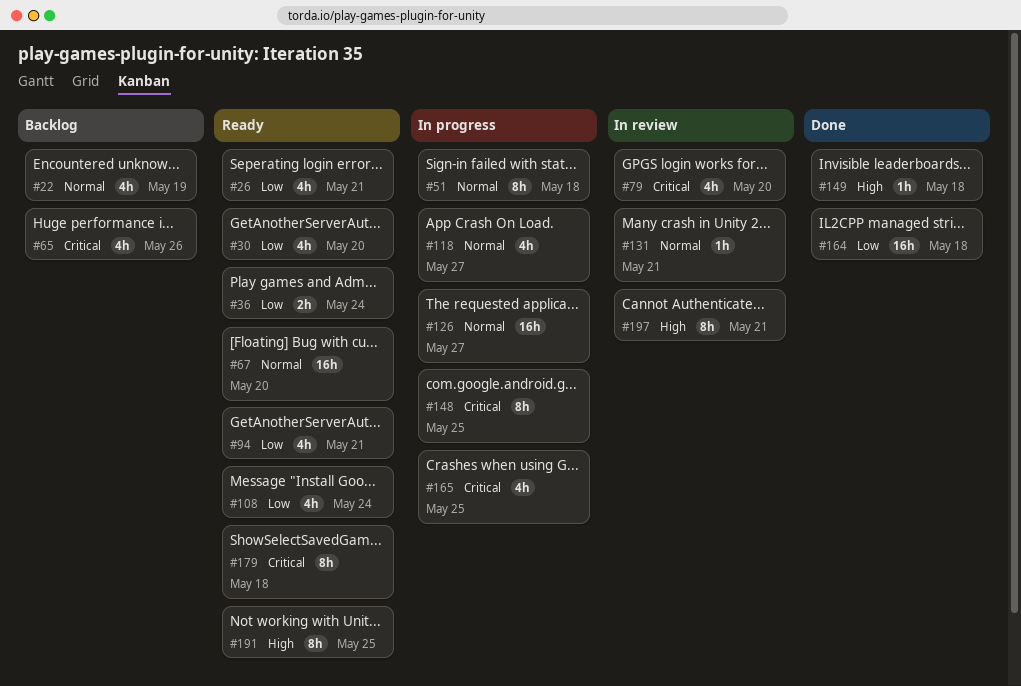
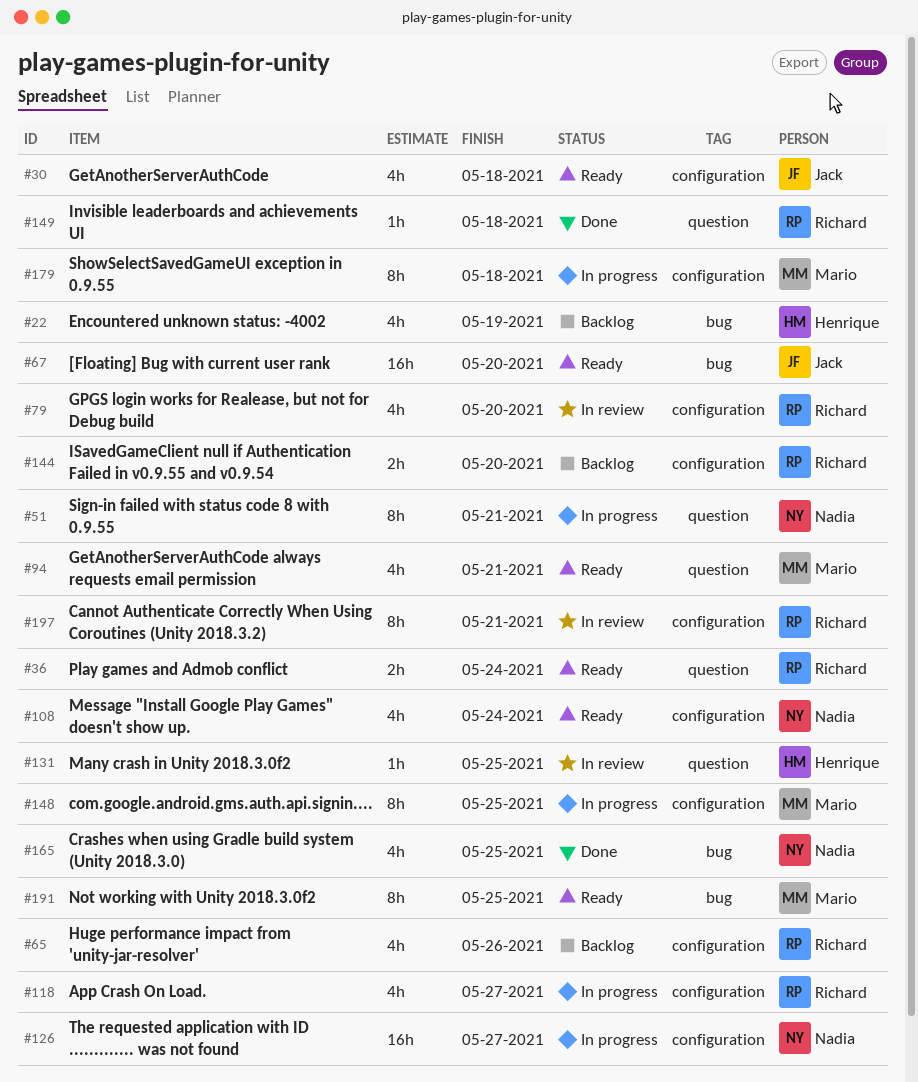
#26: present -> none
#30, due: May 20 -> May 18
#51, due: May 18 -> May 21
#131, due: May 21 -> May 25
#144: none -> present
#164: present -> none
#165, status: In progress -> Done
#179, status: Ready -> In progress

